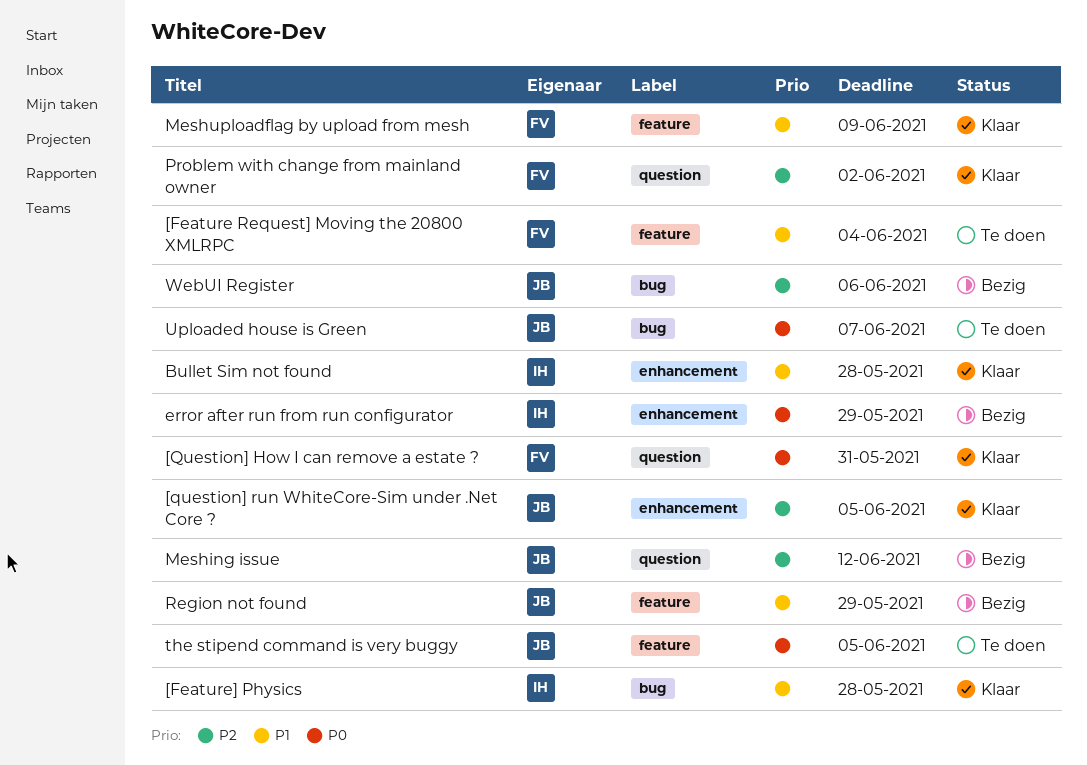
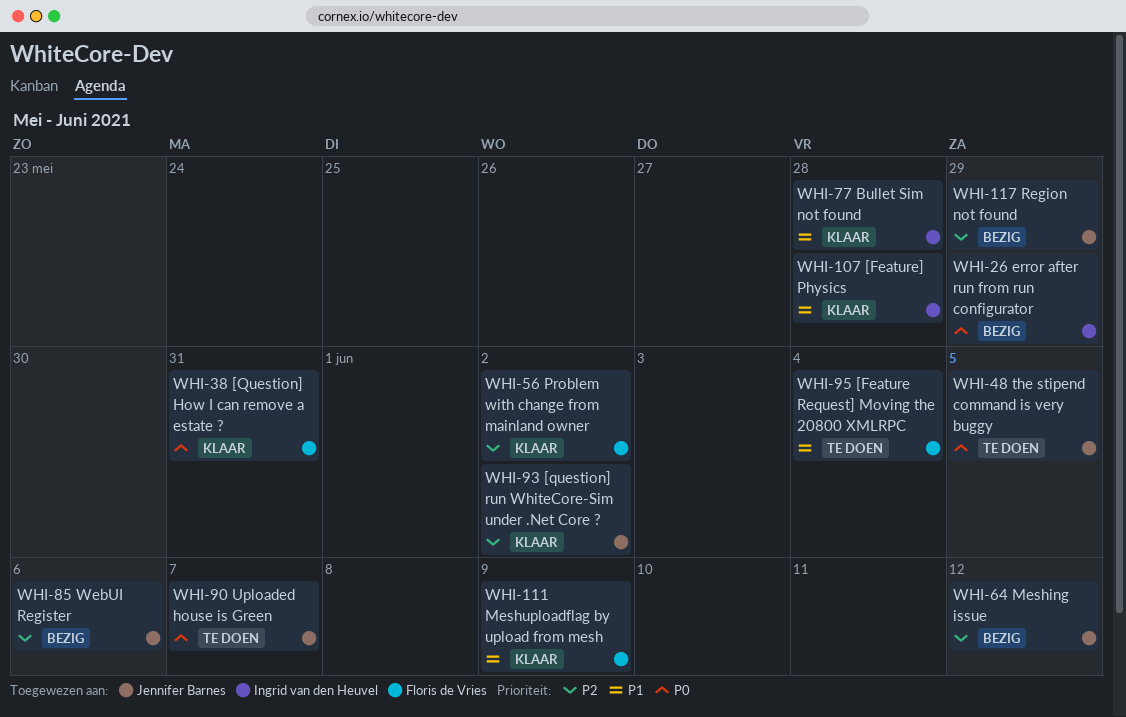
[question] run WhiteCore-Sim under .Net Core ?, due: Jun 5 -> Jun 2
Region not found, priority: P1 -> P2

